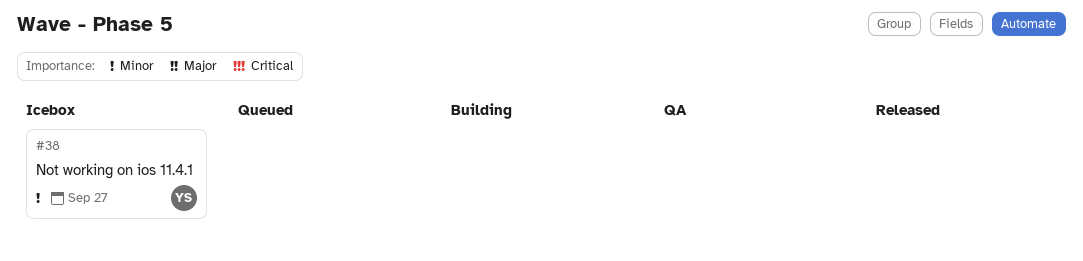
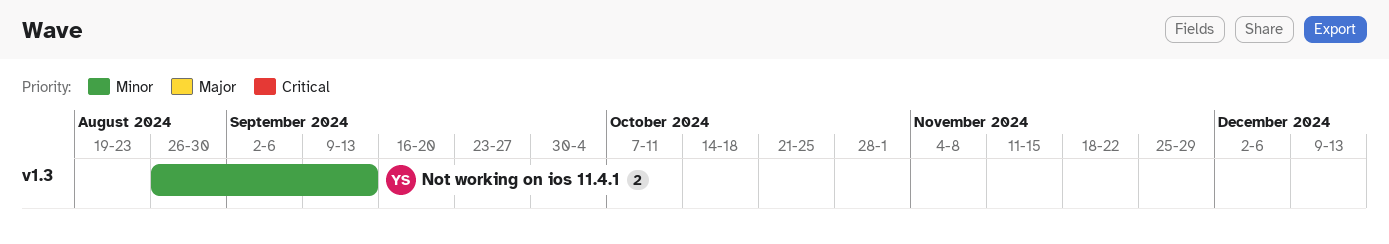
Not working on ios 11.4.1, due: Sep 27 -> Sep 13

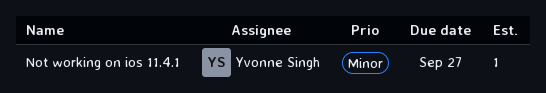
Not working on ios 11.4.1, estimate: 2 -> 1
Not working on ios 11.4.1, due: Sep 13 -> Sep 27

